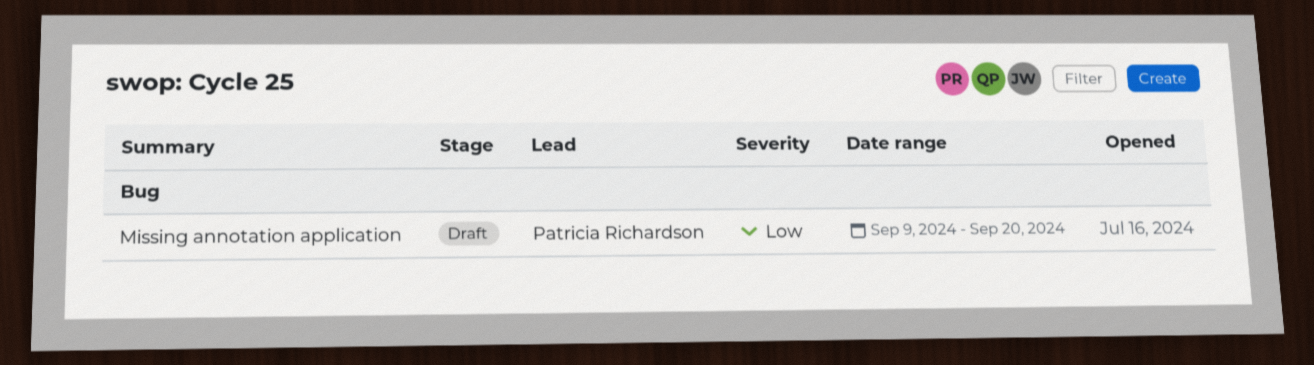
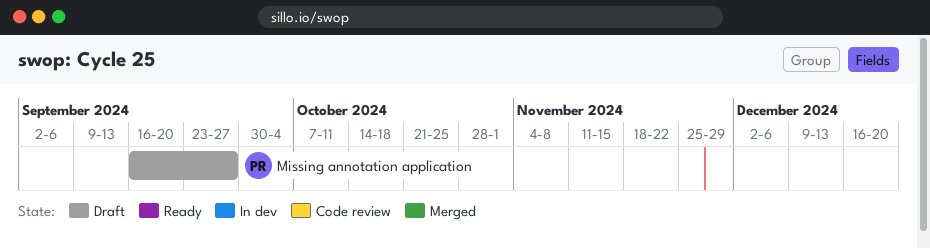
Missing annotation application, start: Sep 9 -> Sep 16
Missing annotation application, due: Sep 20 -> Sep 27

